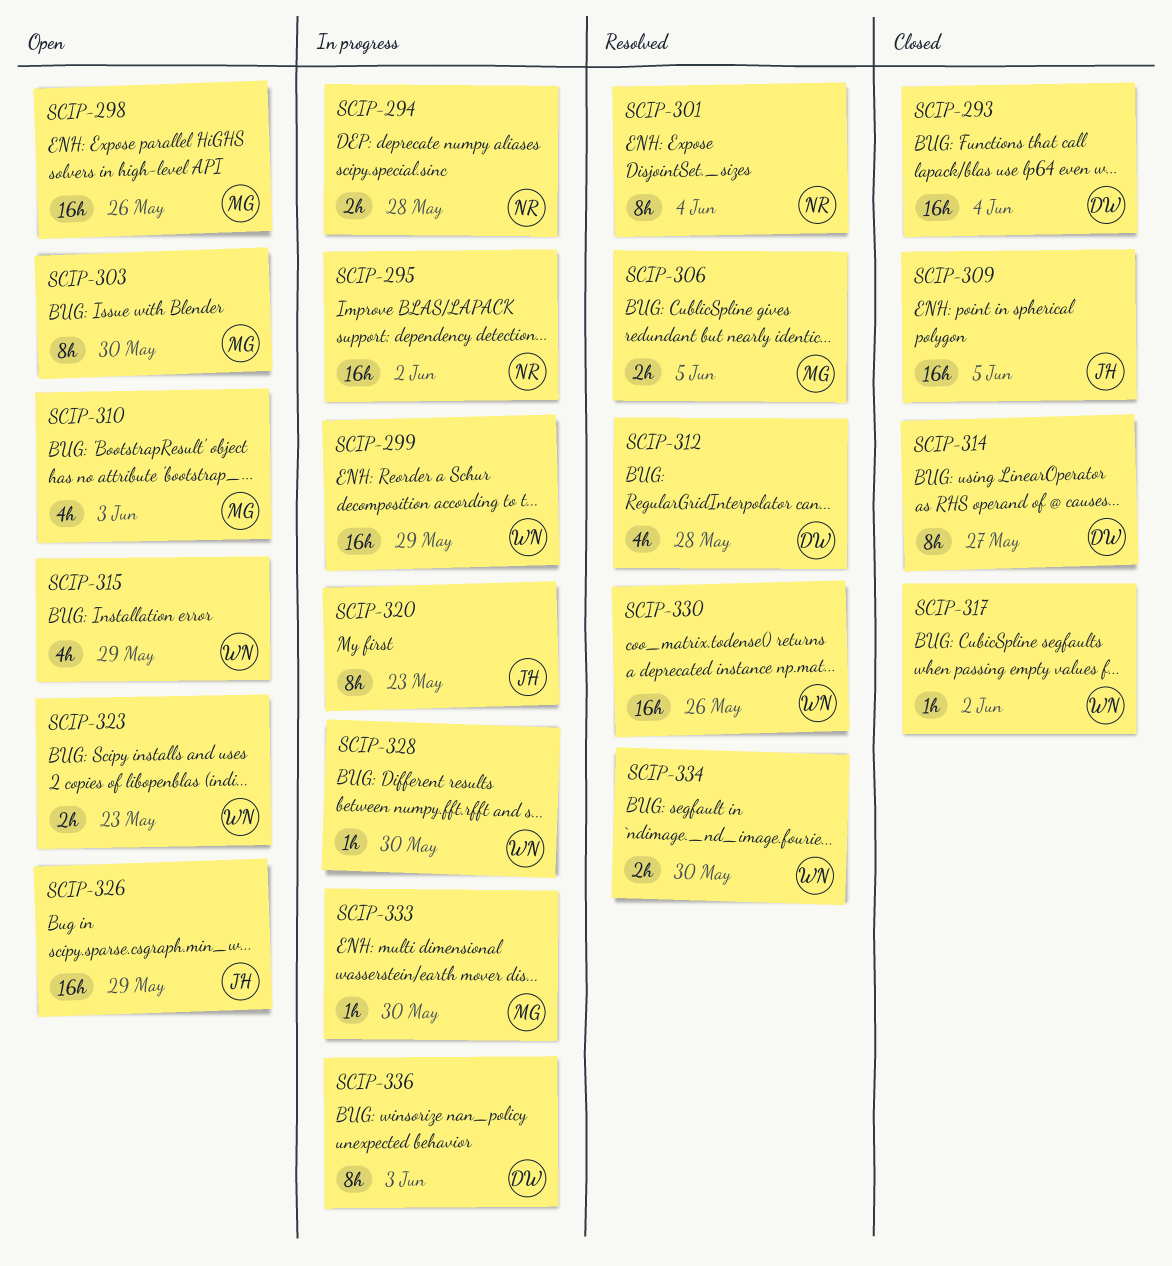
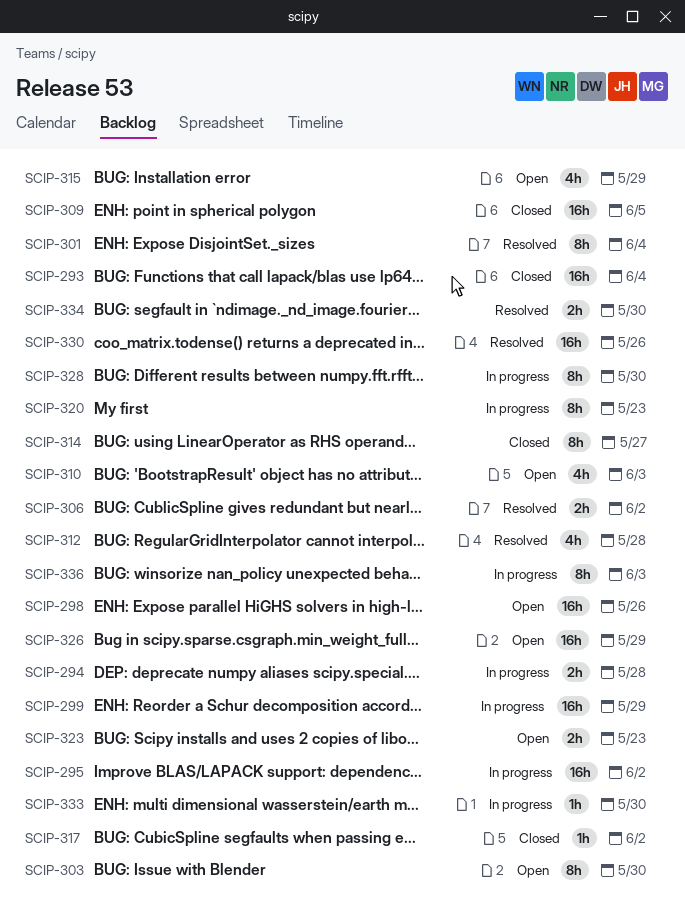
SCIP-306, due: Jun 5 -> Jun 2
SCIP-328, estimate: 1h -> 8h

